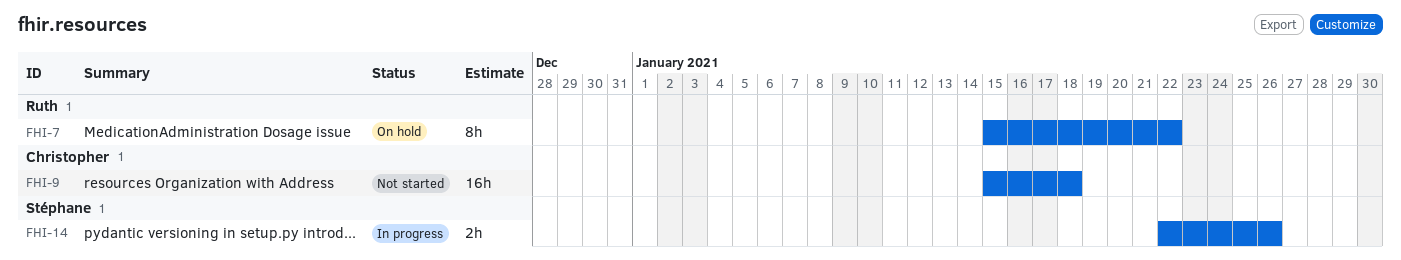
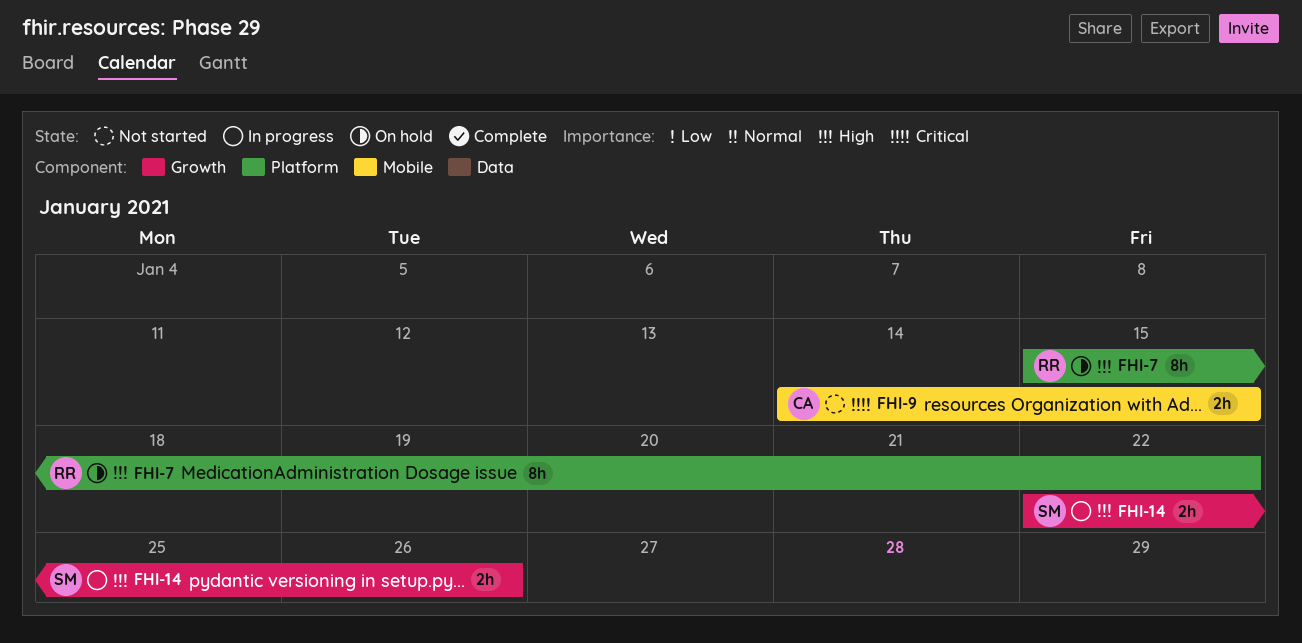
FHI-9, estimate: 16h -> 2h
FHI-9, start: Jan 15 -> Jan 14
FHI-9, due: Jan 18 -> Jan 15

